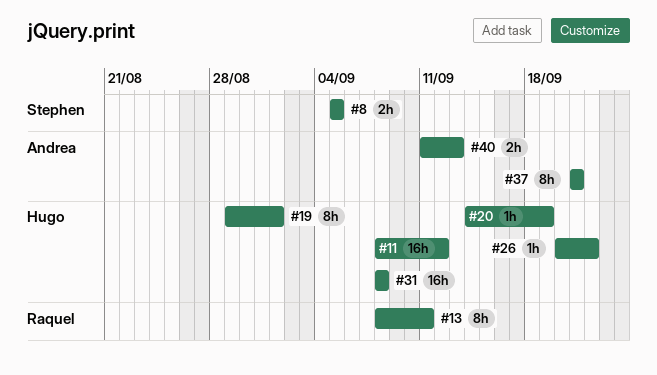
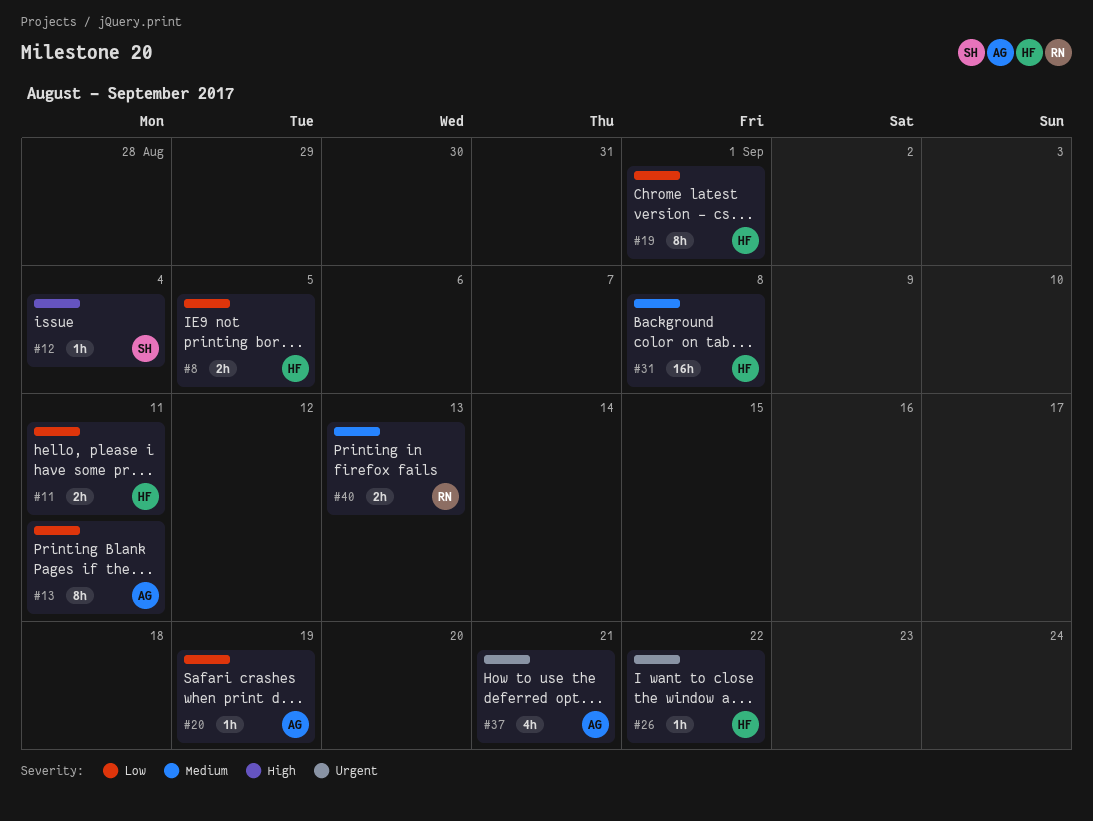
#8, owner: Stephen -> Hugo
#11, estimate: 16h -> 2h
#11, due: Sep 12 -> Sep 11
#12: none -> present
#13, owner: Raquel -> Andrea
#20, owner: Hugo -> Andrea
#37, estimate: 8h -> 4h
#40, owner: Andrea -> Raquel

